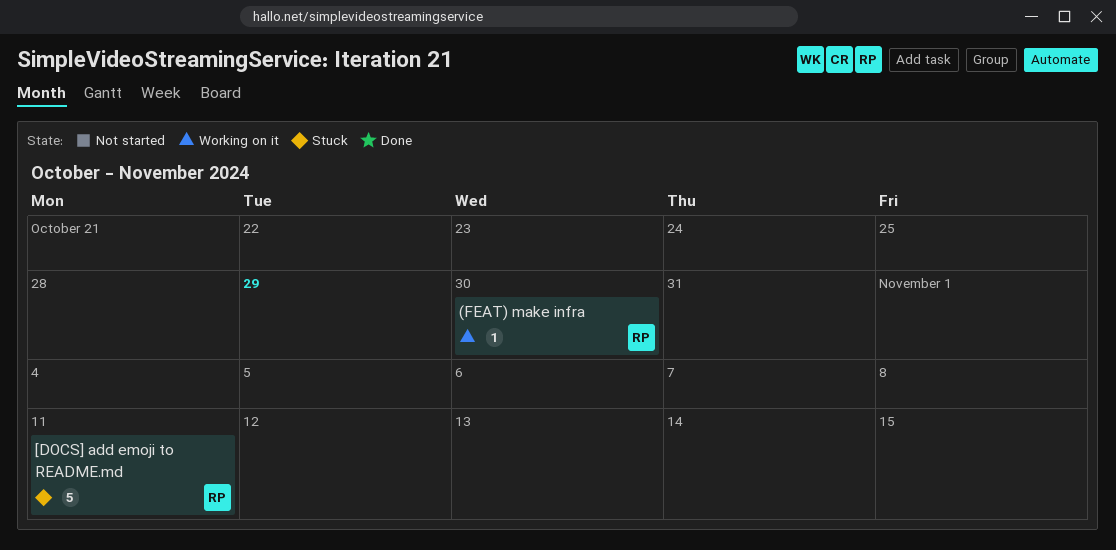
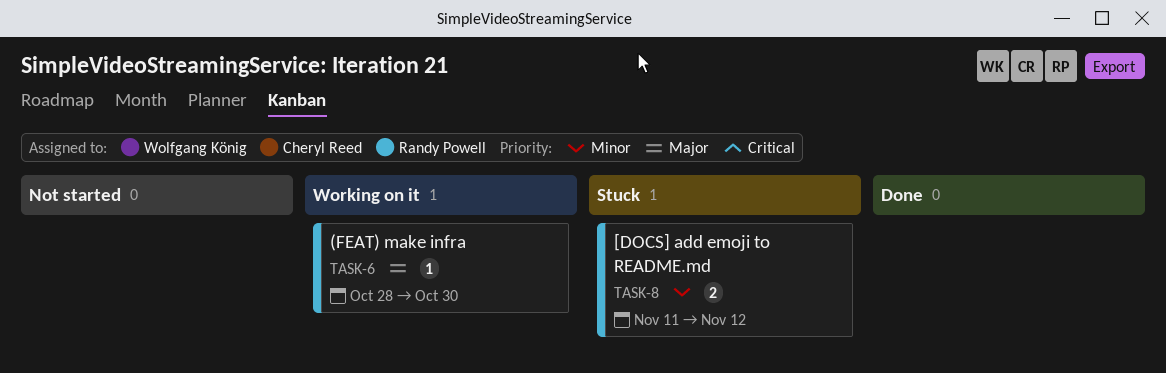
[DOCS] add emoji to README.md, estimate: 5 -> 2
[DOCS] add emoji to README.md, due: Nov 11 -> Nov 12

